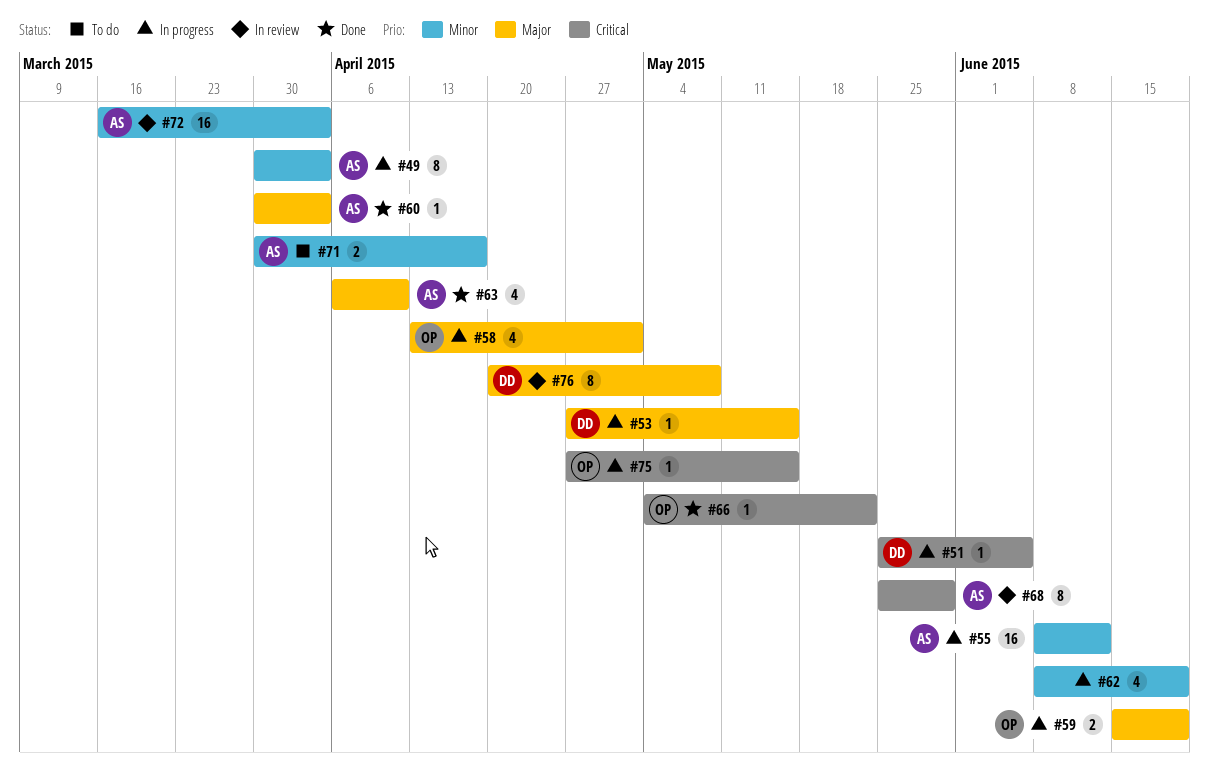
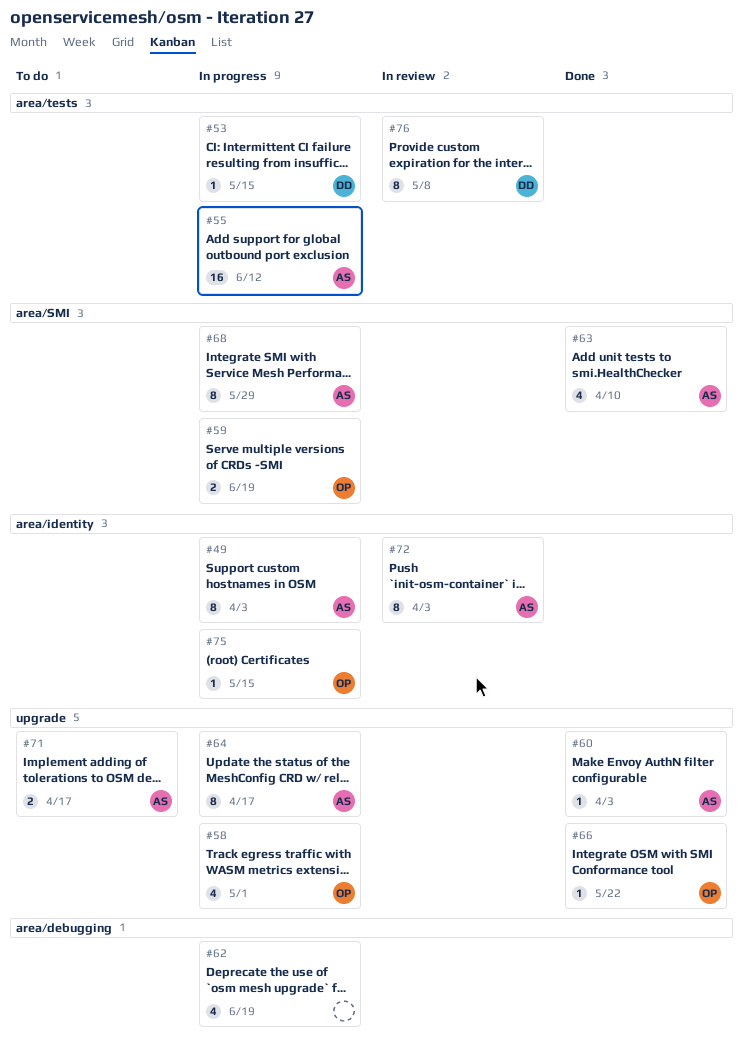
#51: present -> none
#64: none -> present
#68, status: In review -> In progress
#72, estimate: 16 -> 8

